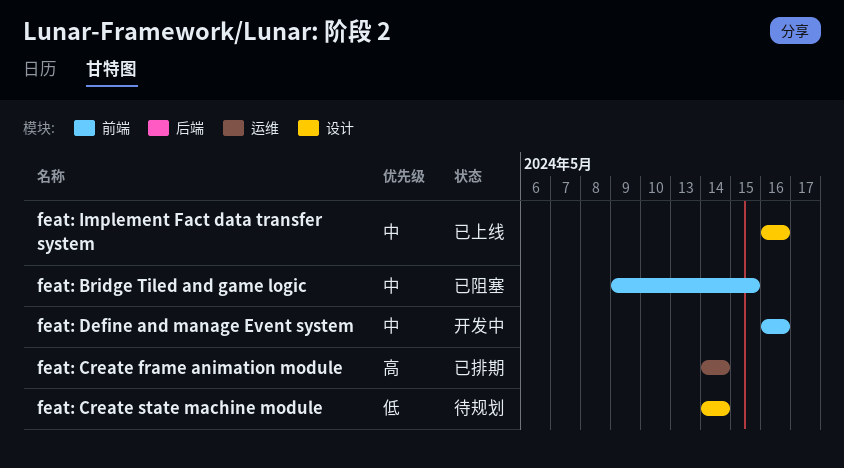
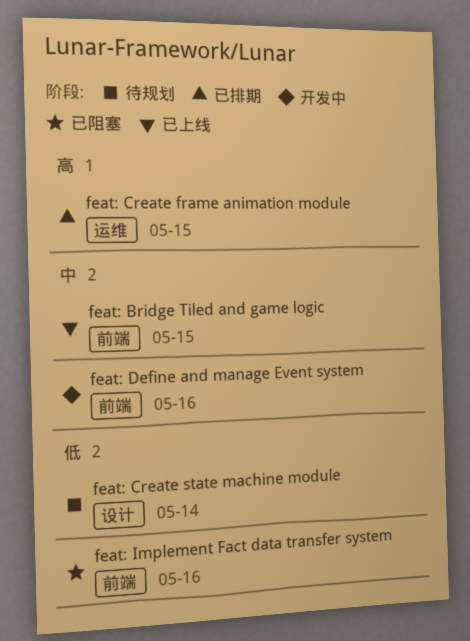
feat: Bridge Tiled and game logic, status: 已阻塞 -> 已上线
feat: Create frame animation module, due: May 14 -> May 15
feat: Implement Fact data transfer system, status: 已上线 -> 已阻塞
feat: Implement Fact data transfer system, priority: 中 -> 低
feat: Implement Fact data transfer system, label: 设计 -> 前端

